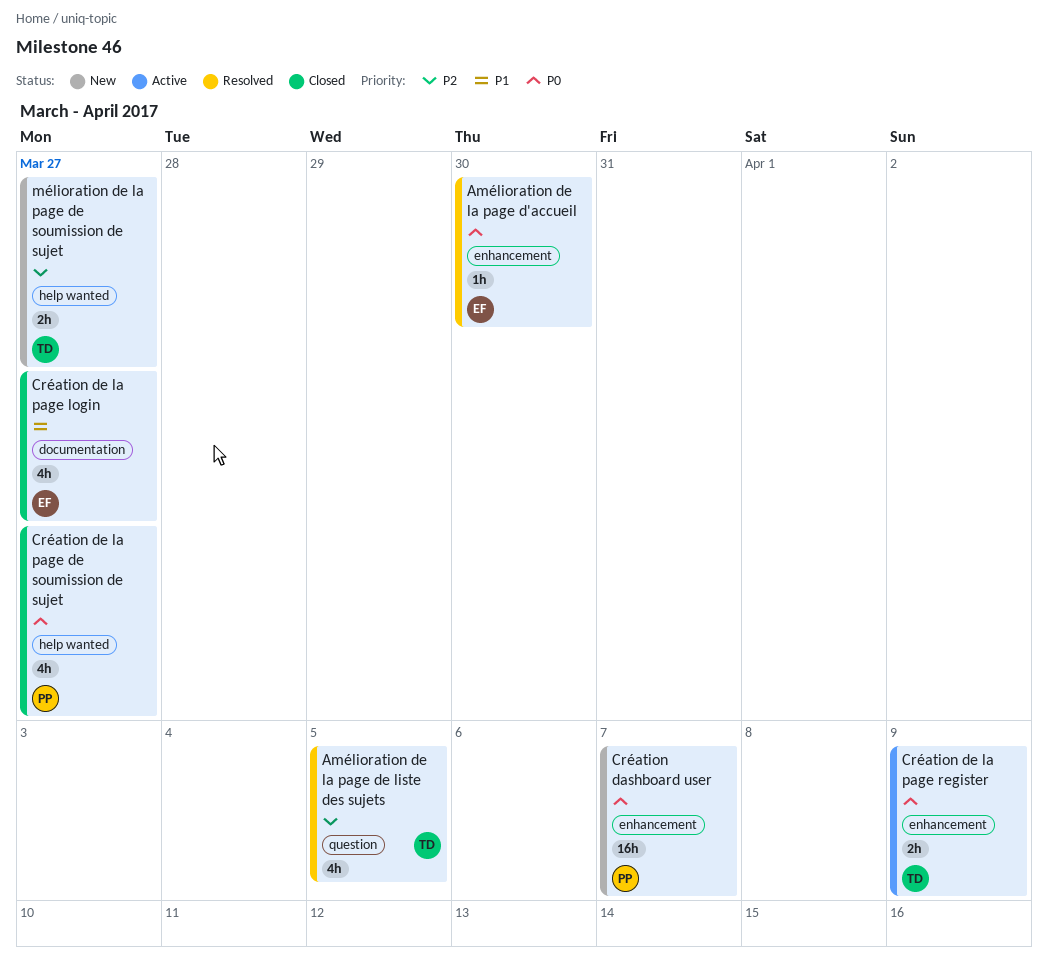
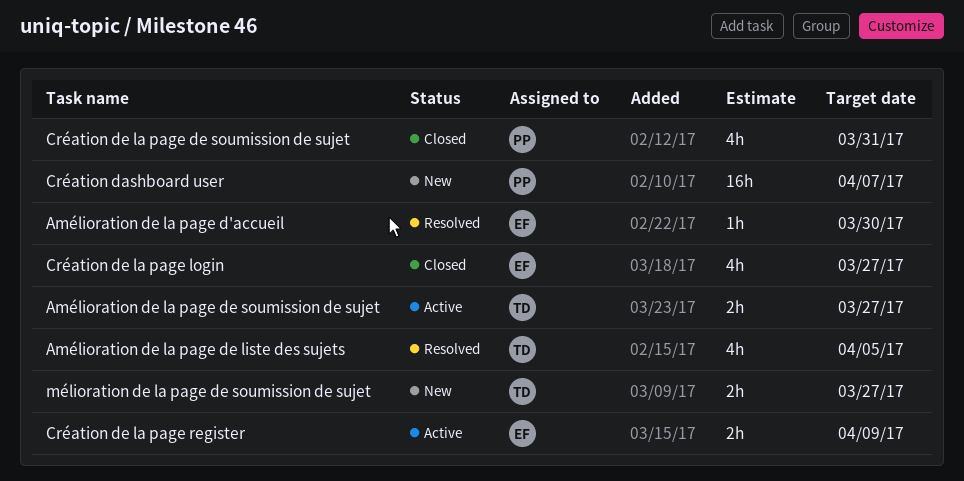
Amélioration de la page de soumission de sujet: none -> present
Création de la page de soumission de sujet, due: Mar 27 -> Mar 31
Création de la page register, owner: TD -> EF

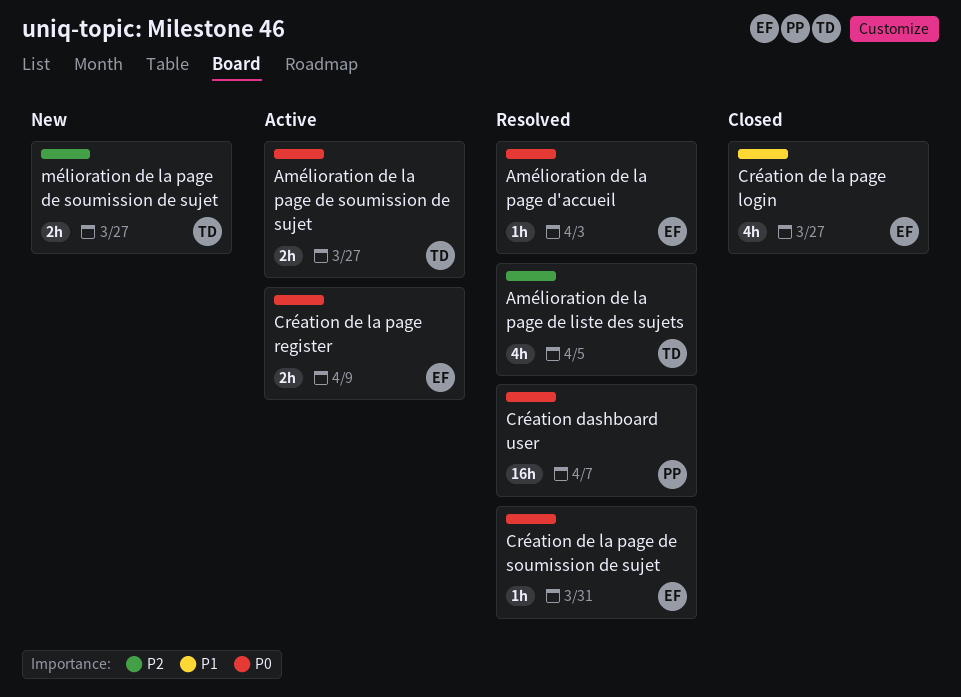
Amélioration de la page d'accueil, due: Mar 30 -> Apr 3
Création dashboard user, status: New -> Resolved
Création de la page de soumission de sujet, status: Closed -> Resolved
Création de la page de soumission de sujet, owner: PP -> EF
Création de la page de soumission de sujet, estimate: 4h -> 1h

